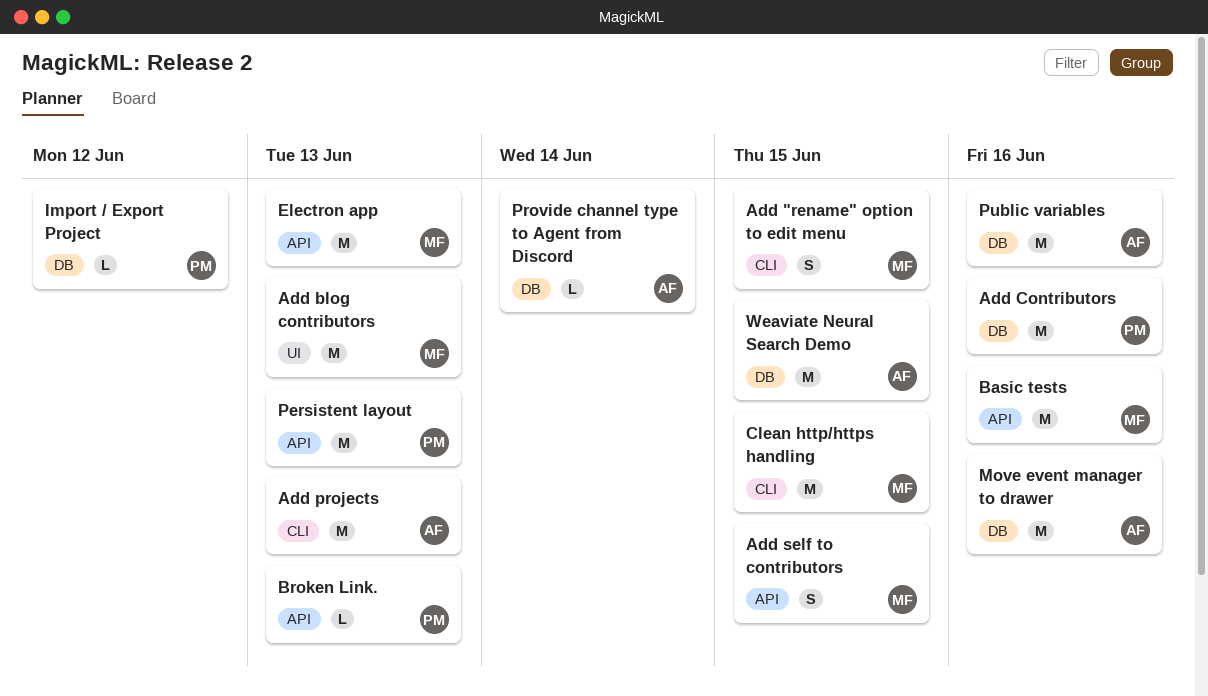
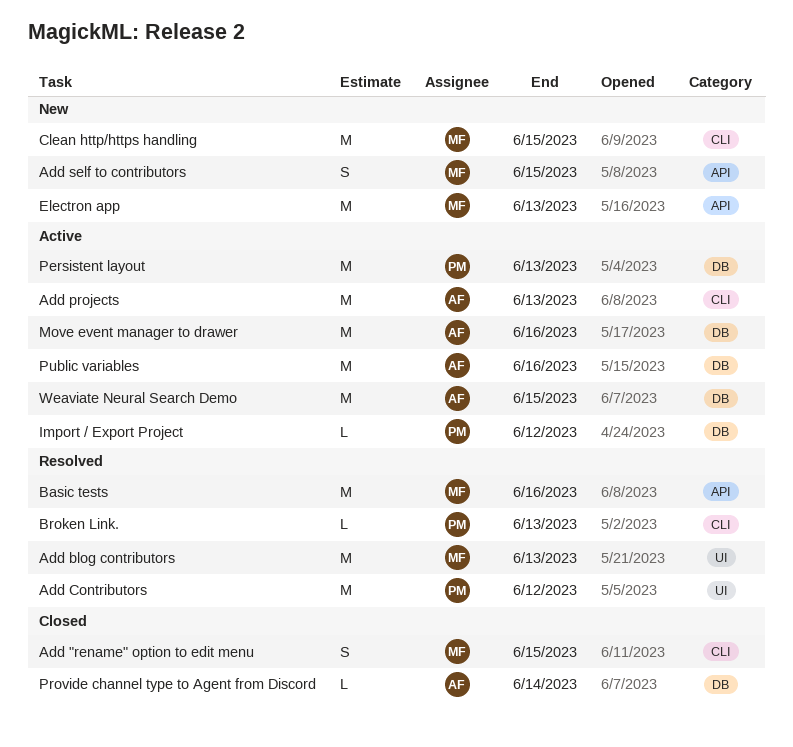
Add Contributors, label: DB -> UI
Add Contributors, due: Jun 16 -> Jun 12
Broken Link., label: API -> CLI
Persistent layout, label: API -> DB

